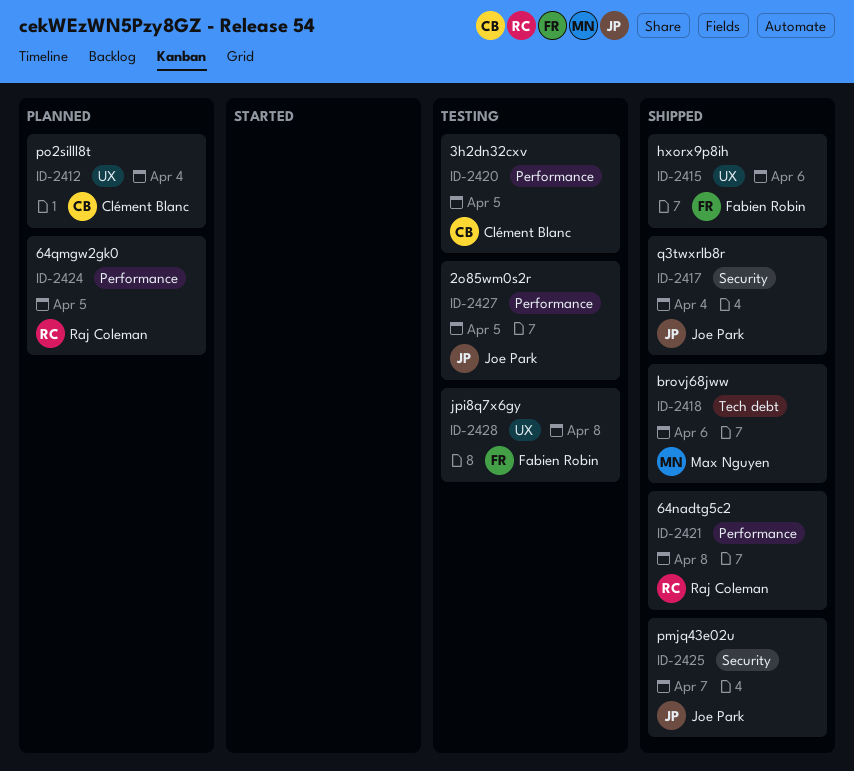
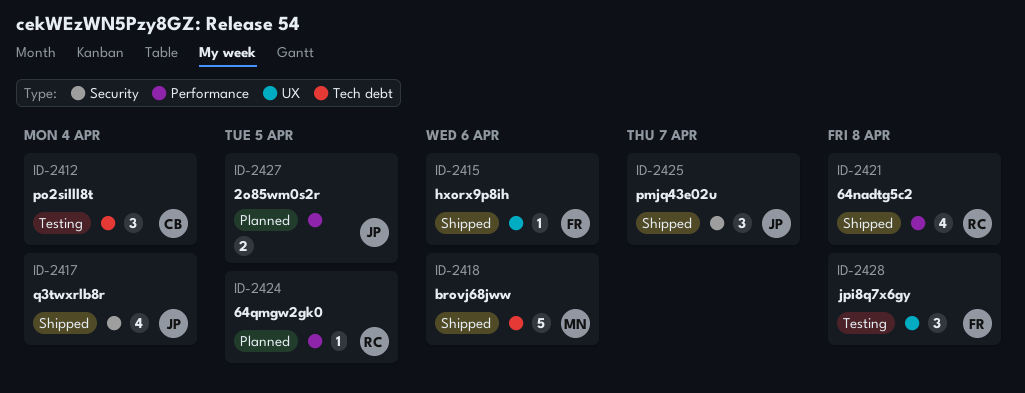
ID-2412, status: Planned -> Testing
ID-2412, label: UX -> Tech debt
ID-2420: present -> none
ID-2427, status: Testing -> Planned

